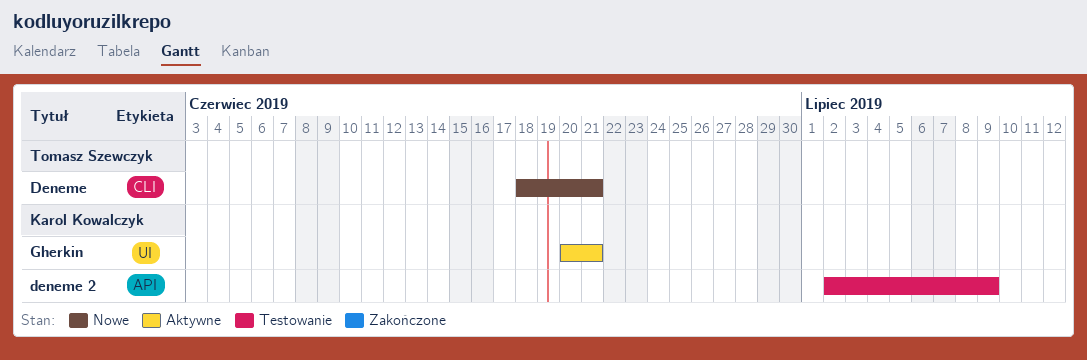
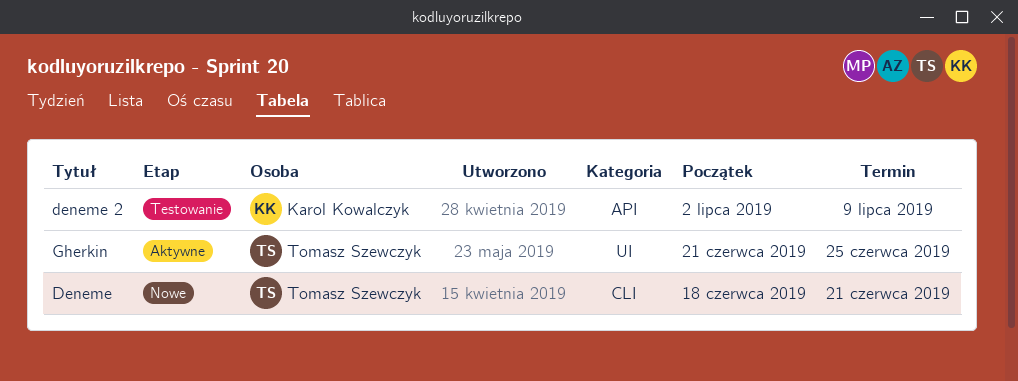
Gherkin, owner: Karol Kowalczyk -> Tomasz Szewczyk
Gherkin, start: Jun 20 -> Jun 21
Gherkin, due: Jun 21 -> Jun 25

